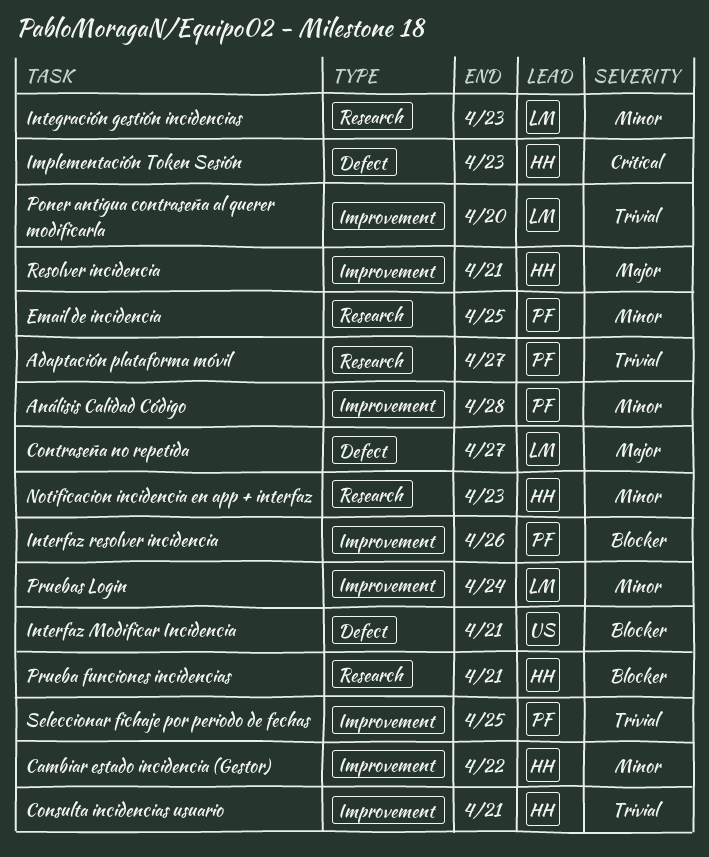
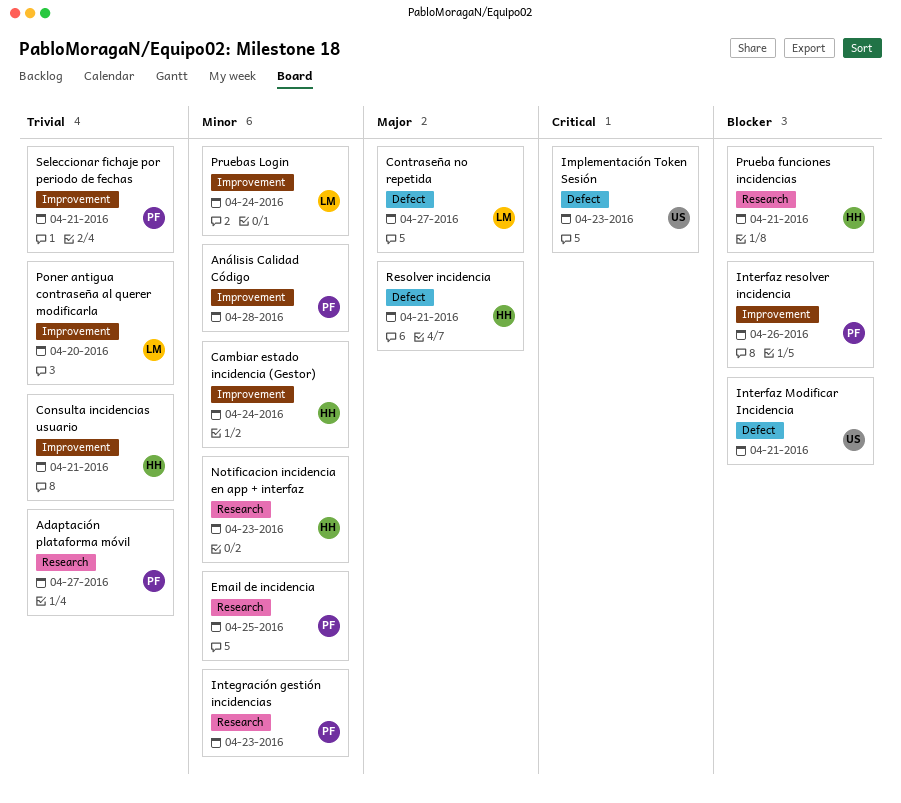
Cambiar estado incidencia (Gestor), due: Apr 22 -> Apr 24
Implementación Token Sesión, owner: HH -> US
Integración gestión incidencias, owner: LM -> PF
Resolver incidencia, label: Improvement -> Defect
Seleccionar fichaje por periodo de fechas, due: Apr 25 -> Apr 21

